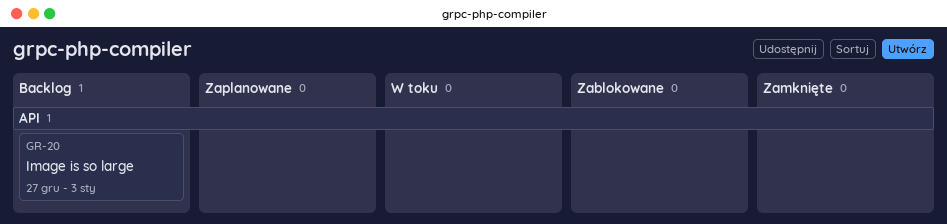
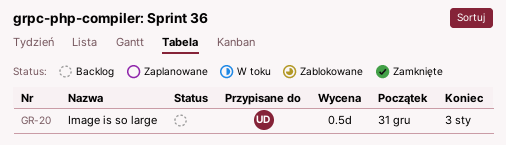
GR-20, start: Dec 27 -> Dec 31

